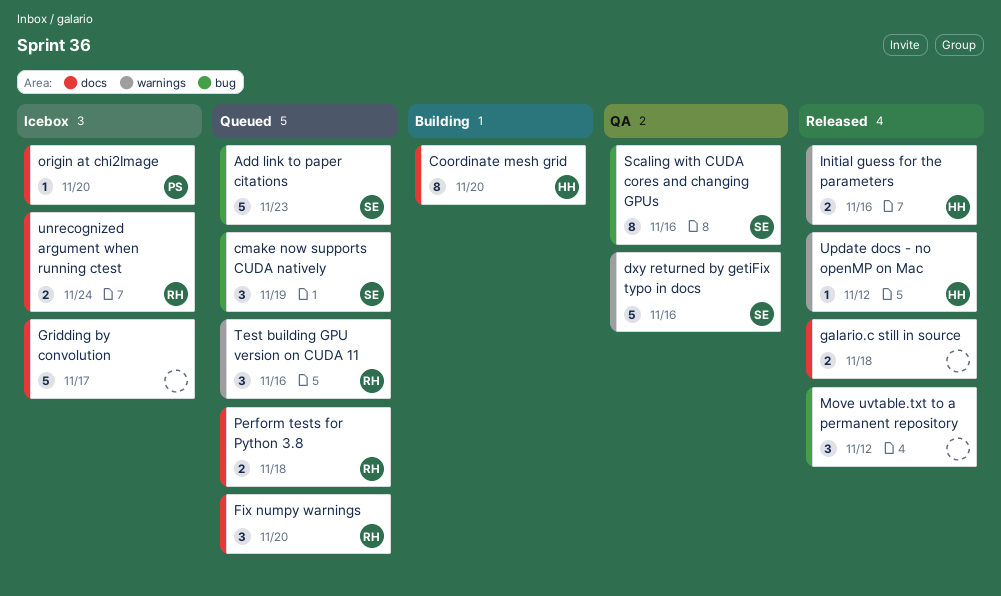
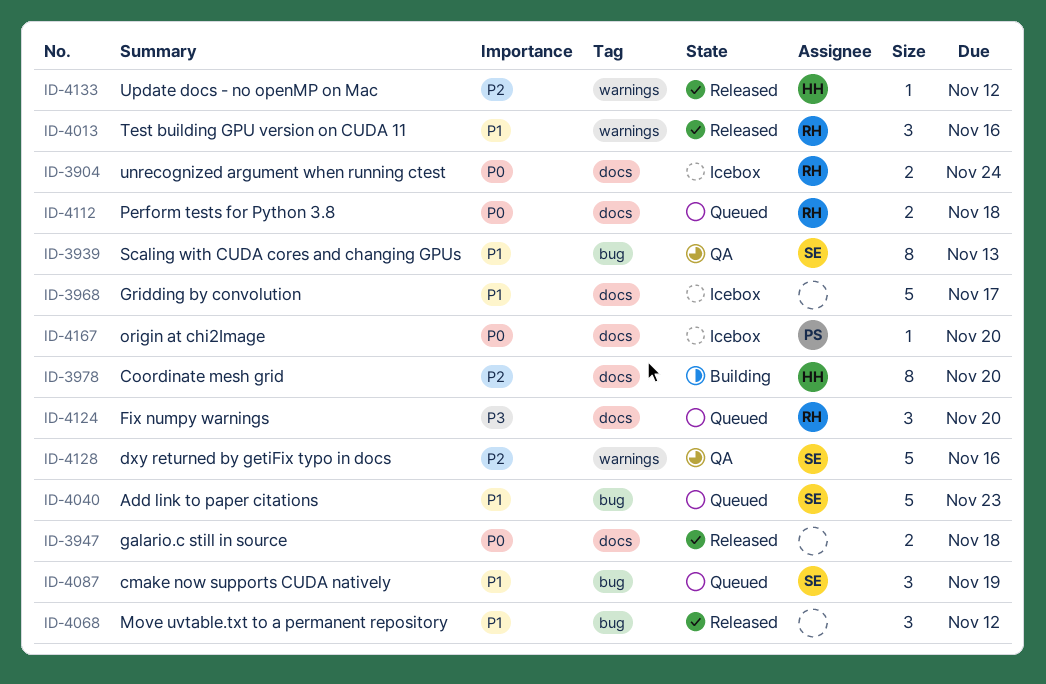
Initial guess for the parameters: present -> none
Scaling with CUDA cores and changing GPUs, due: Nov 16 -> Nov 13
Test building GPU version on CUDA 11, status: Queued -> Released

